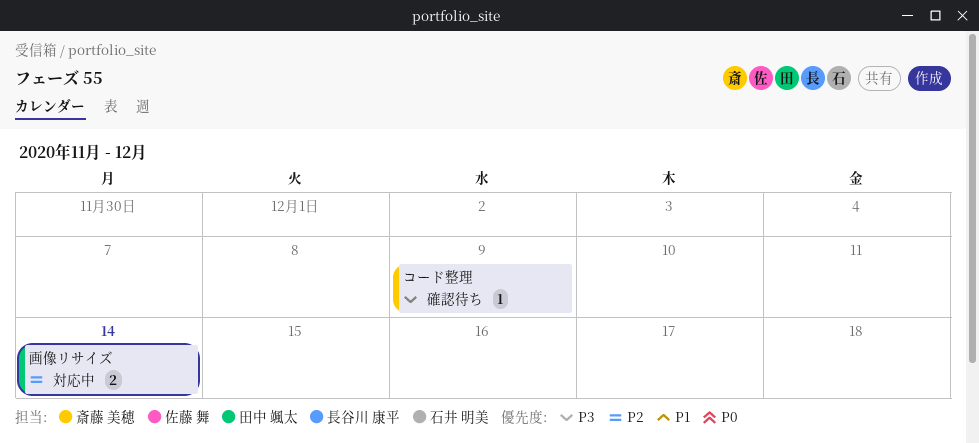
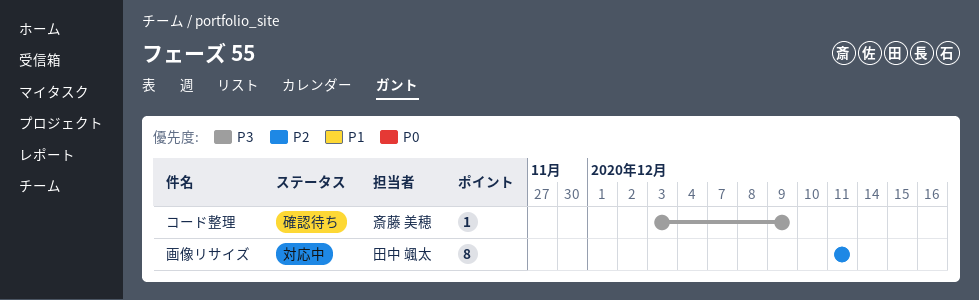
画像リサイズ, estimate: 2 -> 8
画像リサイズ, due: Dec 14 -> Dec 11

